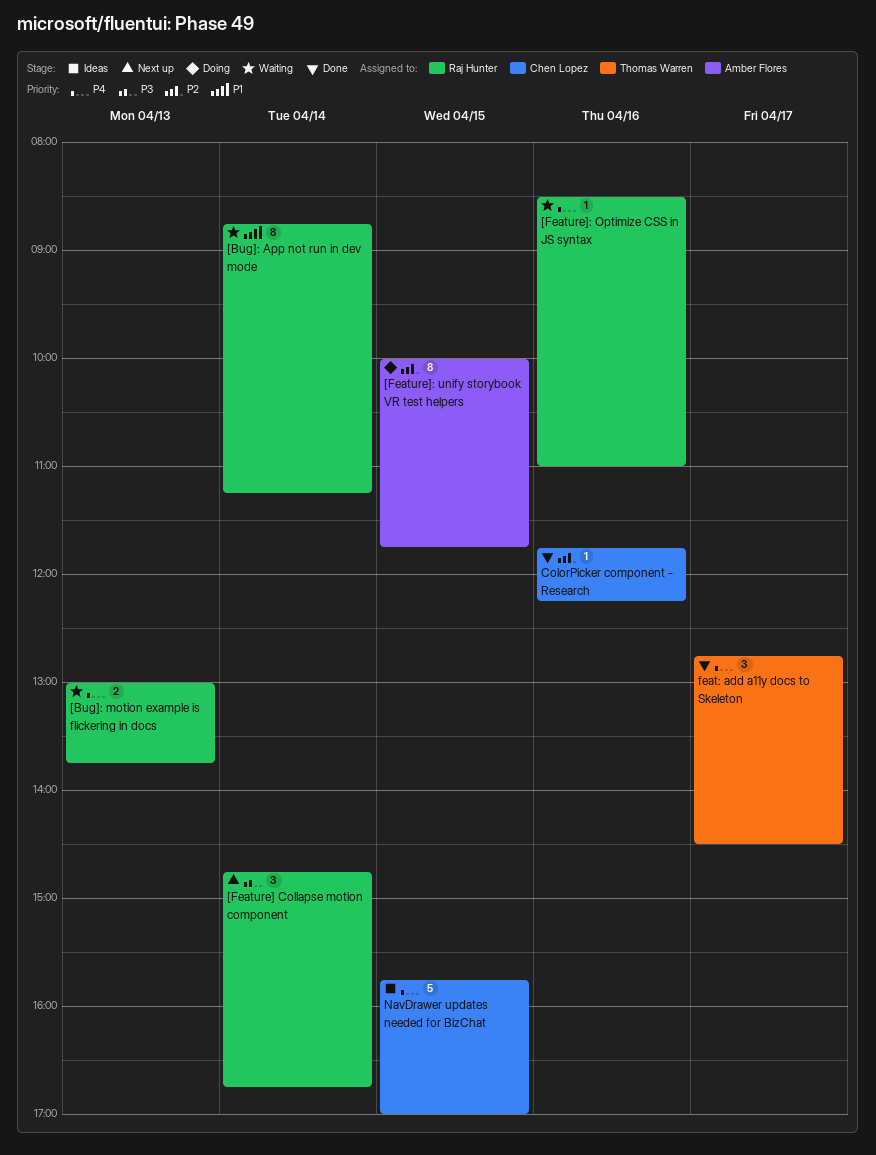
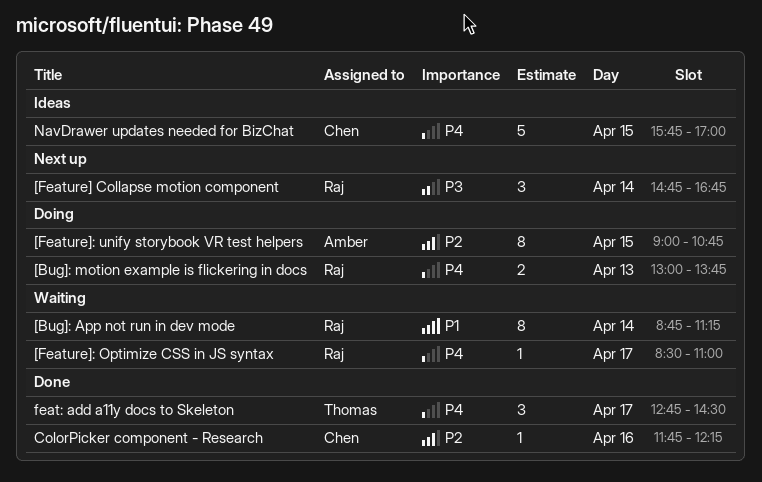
[Bug]: motion example is flickering in docs, status: Waiting -> Doing
[Feature]: Optimize CSS in JS syntax, day: Apr 16 -> Apr 17
[Feature]: unify storybook VR test helpers, begins: 10:00 -> 09:00
[Feature]: unify storybook VR test helpers, ends: 11:45 -> 10:45

